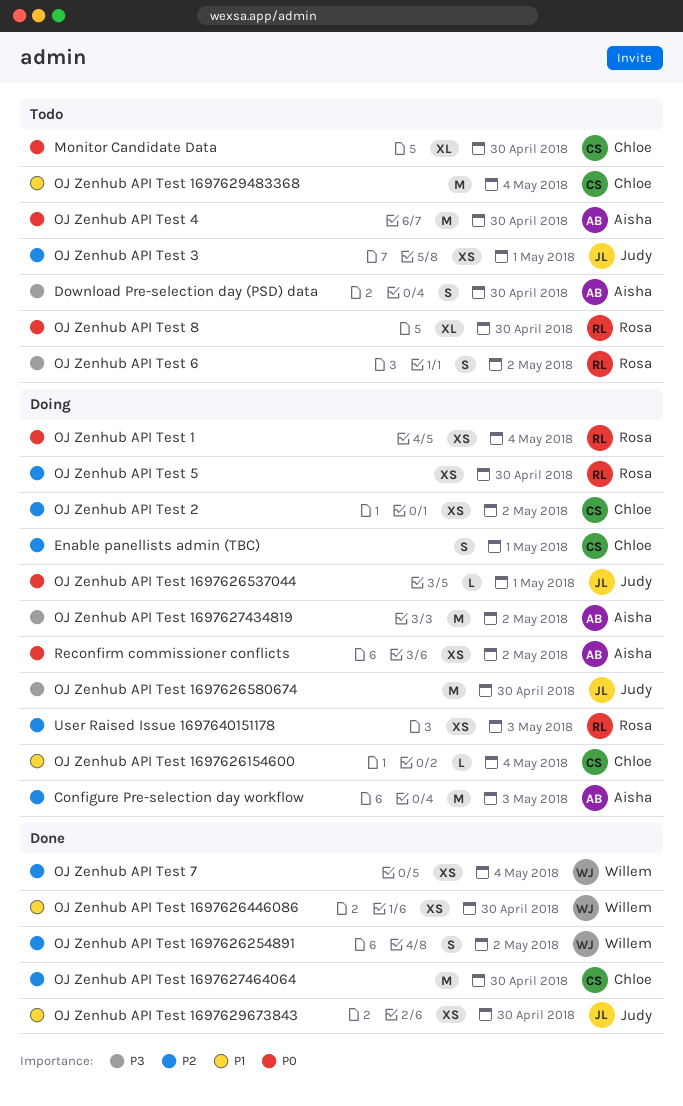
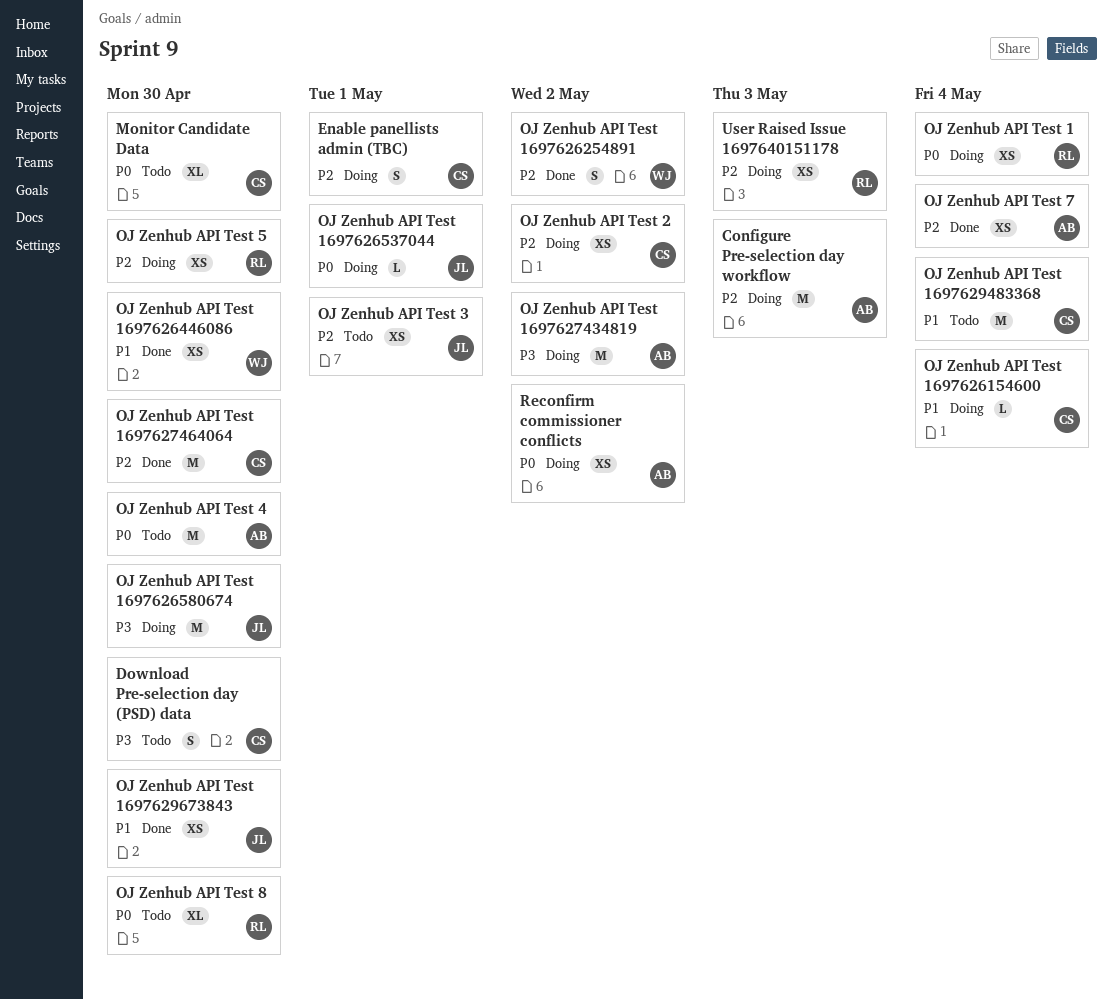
Download Pre-selection day (PSD) data, owner: Aisha -> Chloe
OJ Zenhub API Test 6: present -> none
OJ Zenhub API Test 7, owner: Willem -> Aisha

